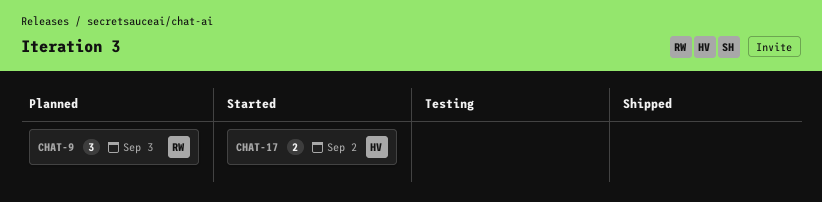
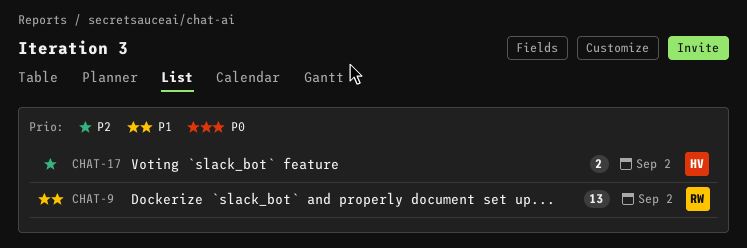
CHAT-9, estimate: 3 -> 13
CHAT-9, due: Sep 3 -> Sep 2

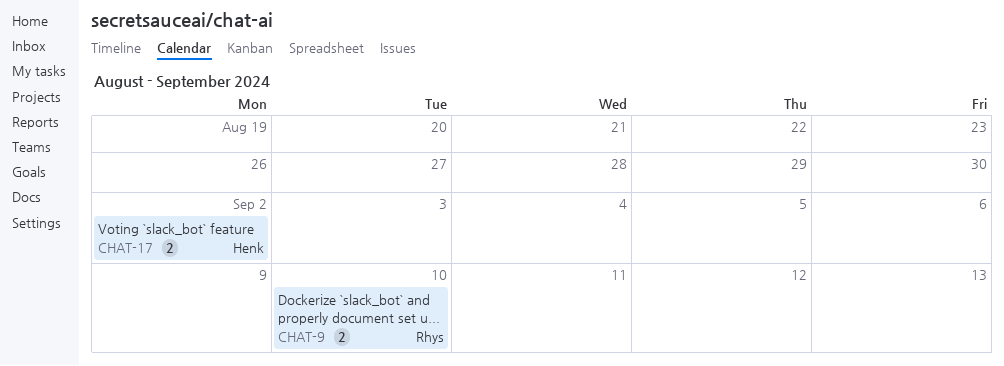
CHAT-9, estimate: 13 -> 2
CHAT-9, due: Sep 2 -> Sep 10

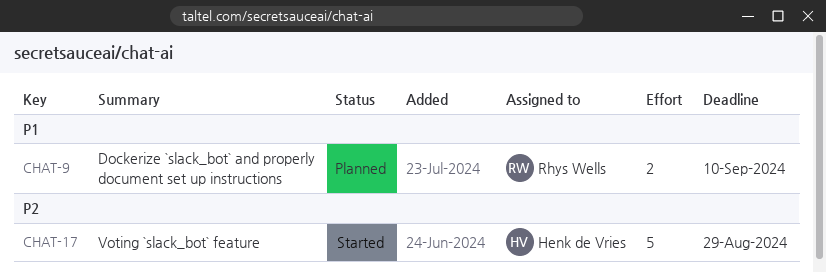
CHAT-17, estimate: 2 -> 5
CHAT-17, due: Sep 2 -> Aug 29

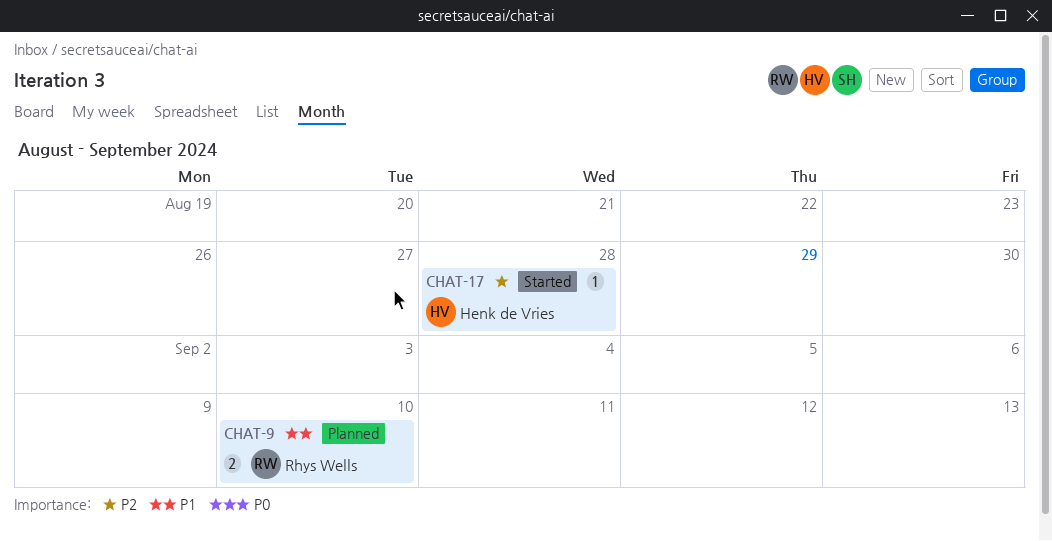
CHAT-17, estimate: 5 -> 1
CHAT-17, due: Aug 29 -> Aug 28

